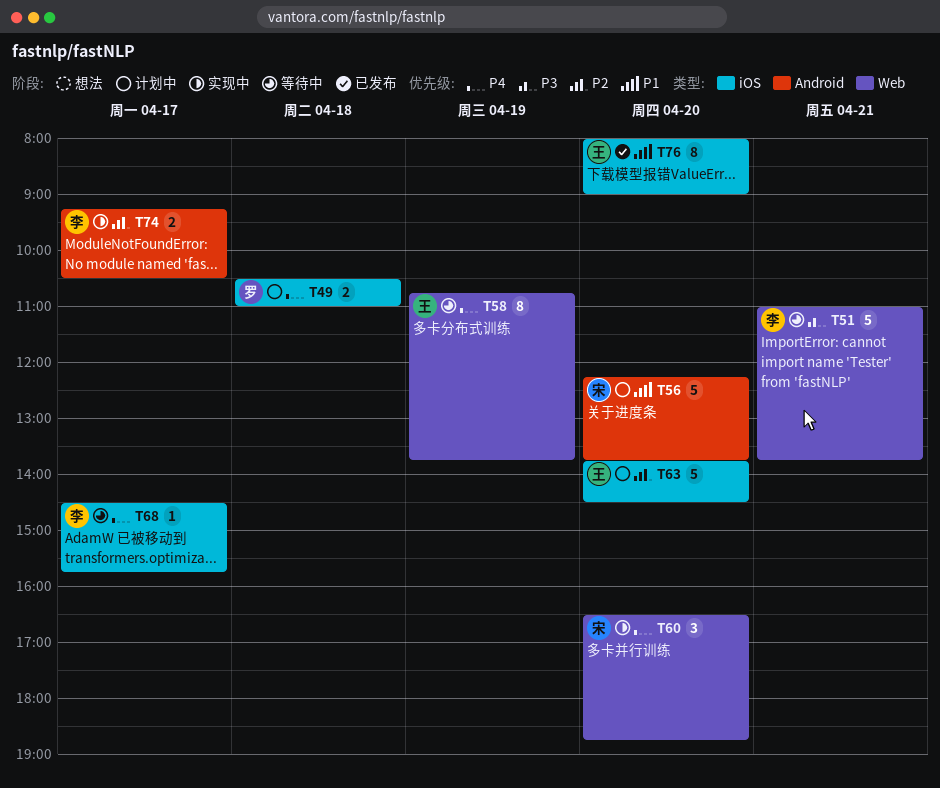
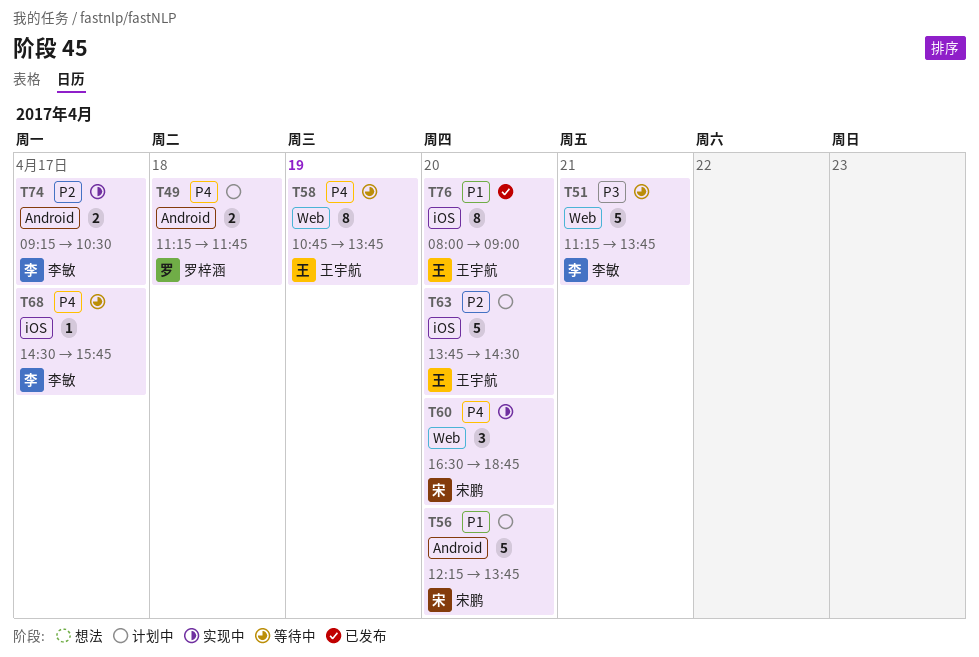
T49, label: iOS -> Android
T49, begins: 10:30 -> 11:15
T49, ends: 11:00 -> 11:45
T51, begins: 11:00 -> 11:15

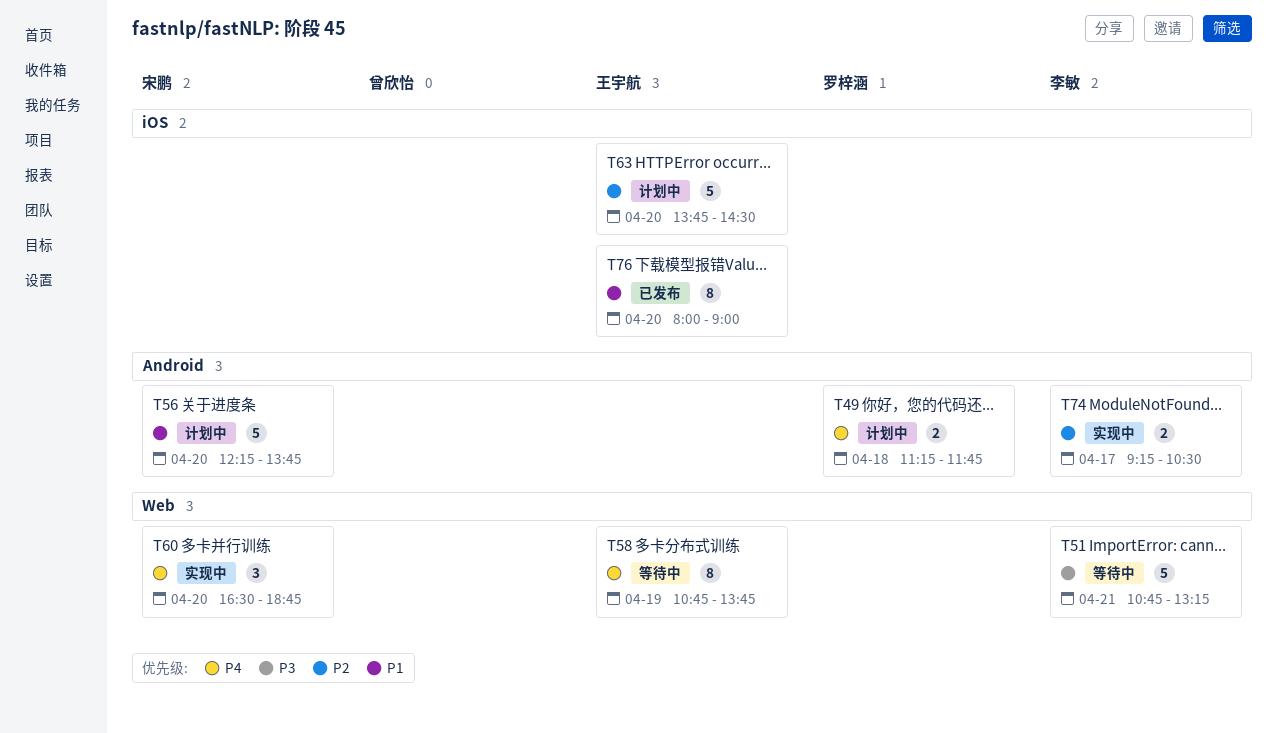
T51, begins: 11:15 -> 10:45
T51, ends: 13:45 -> 13:15
T68: present -> none

